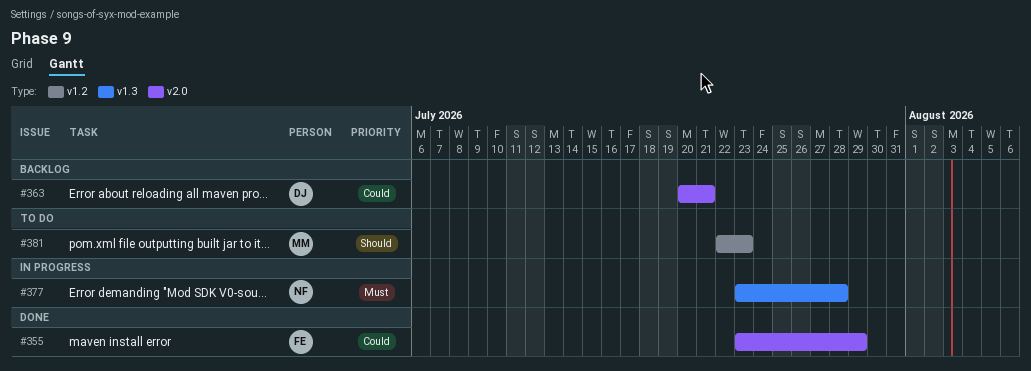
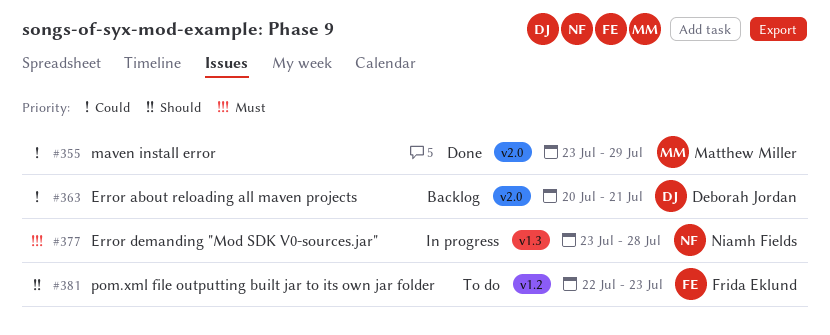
#355, owner: Frida Eklund -> Matthew Miller
#381, owner: Matthew Miller -> Frida Eklund

